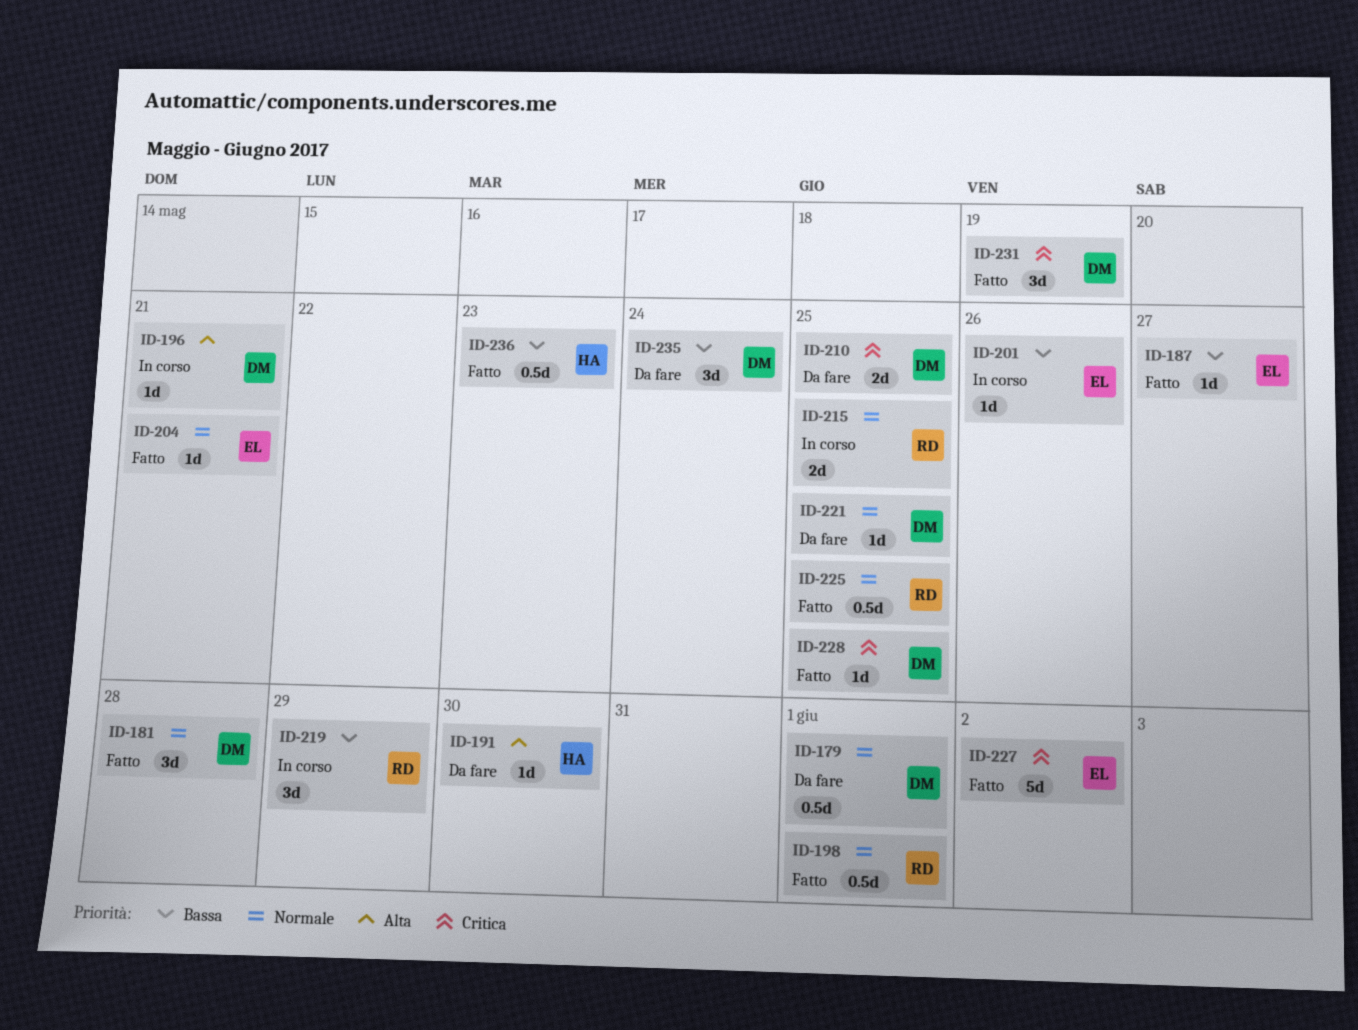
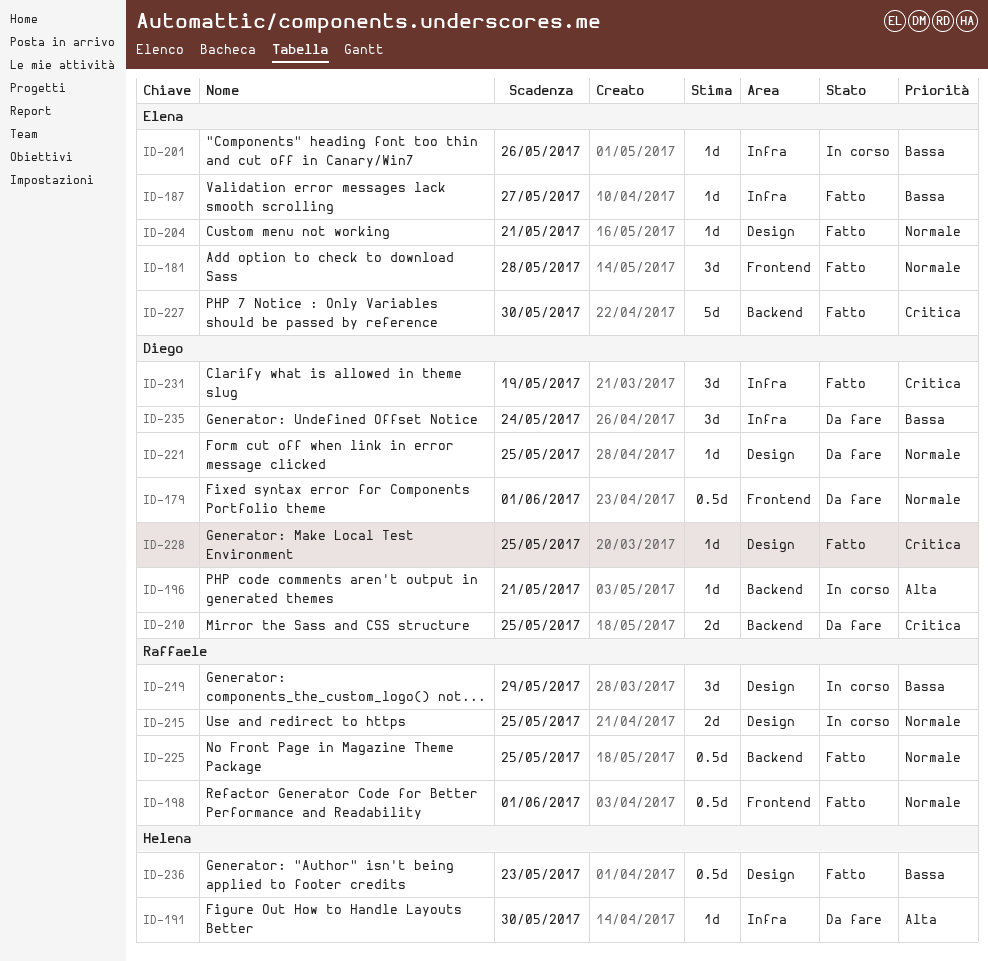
ID-181, owner: Diego -> Elena
ID-227, due: Jun 2 -> May 30

